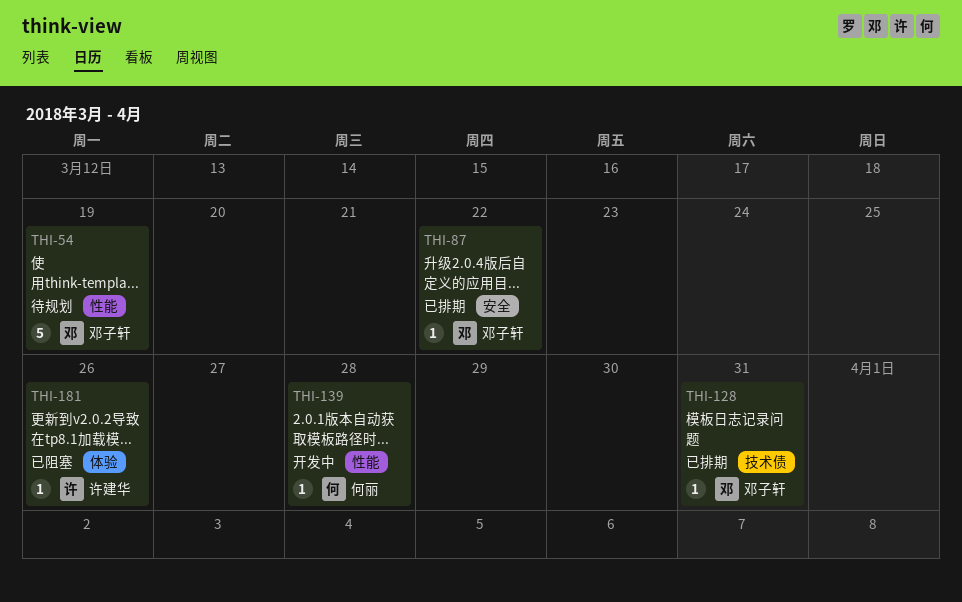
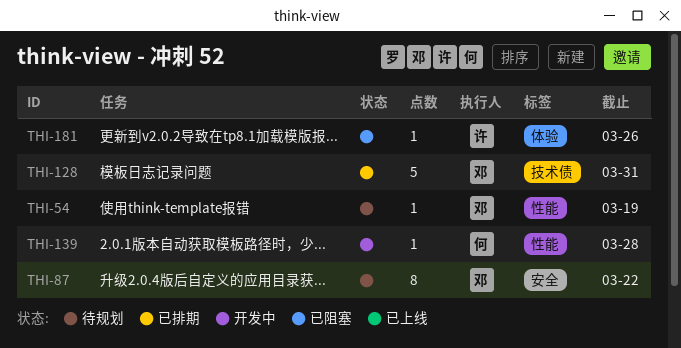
THI-54, estimate: 5 -> 1
THI-87, status: 已排期 -> 待规划
THI-87, estimate: 1 -> 8
THI-128, estimate: 1 -> 5

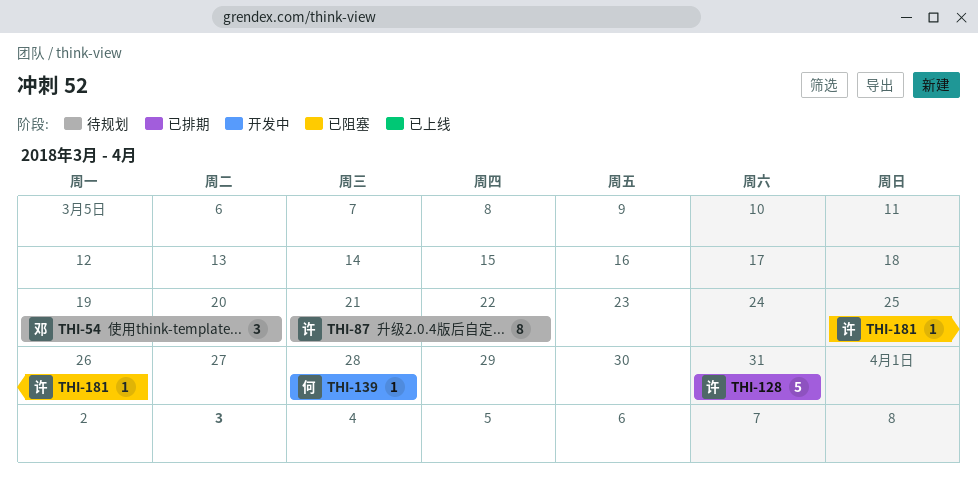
THI-54, estimate: 1 -> 3
THI-54, due: Mar 19 -> Mar 20
THI-87, owner: 邓 -> 许
THI-128, owner: 邓 -> 许

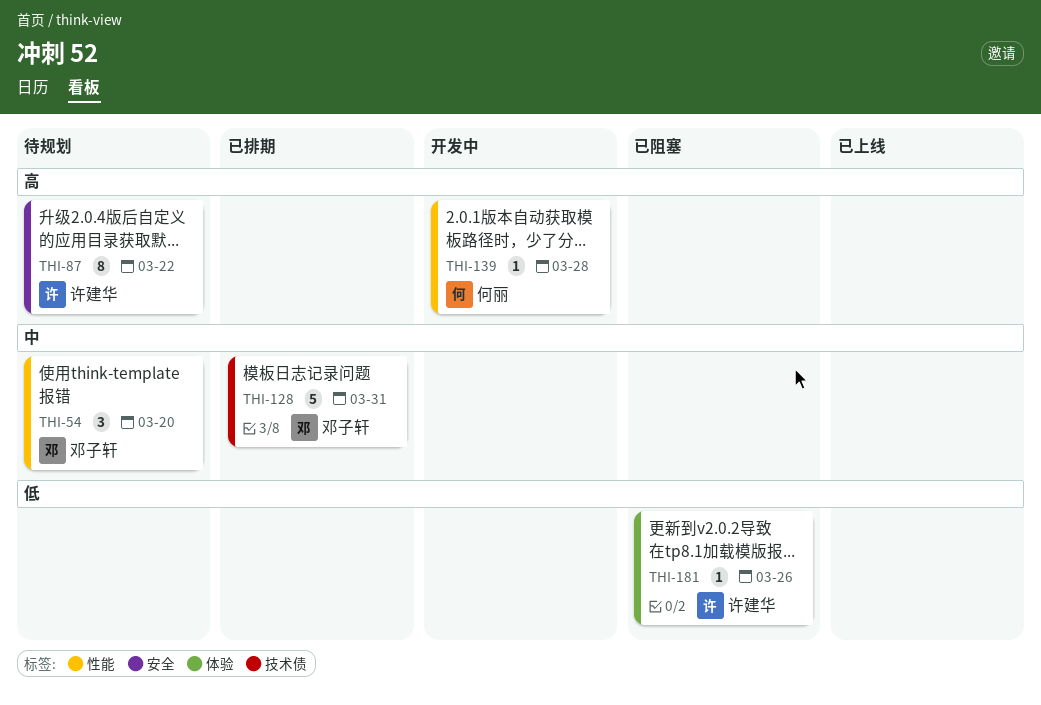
THI-128, owner: 许建华 -> 邓子轩

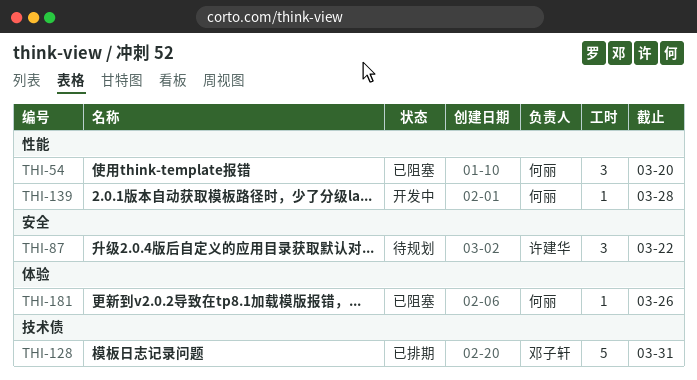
THI-54, status: 待规划 -> 已阻塞
THI-54, owner: 邓子轩 -> 何丽
THI-87, estimate: 8 -> 3
THI-181, owner: 许建华 -> 何丽

